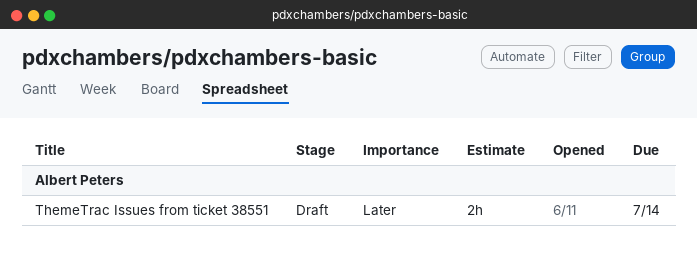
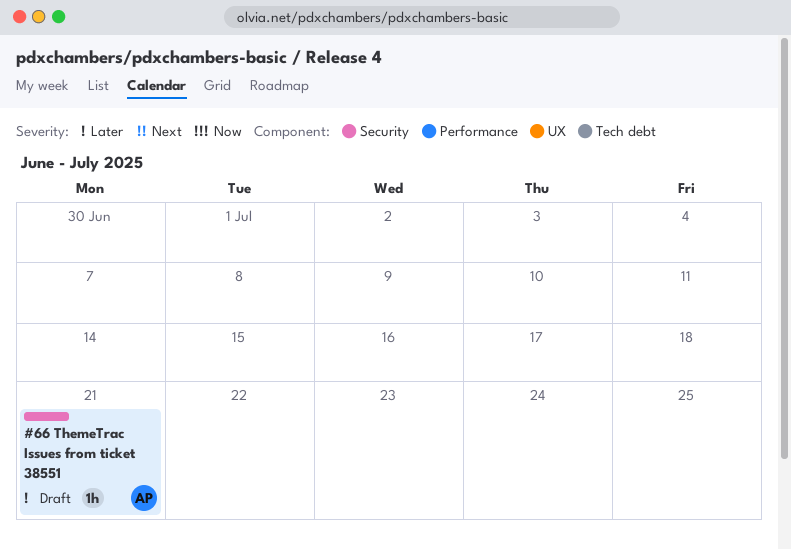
ThemeTrac Issues from ticket 38551, estimate: 2h -> 1h
ThemeTrac Issues from ticket 38551, due: Jul 14 -> Jul 21

